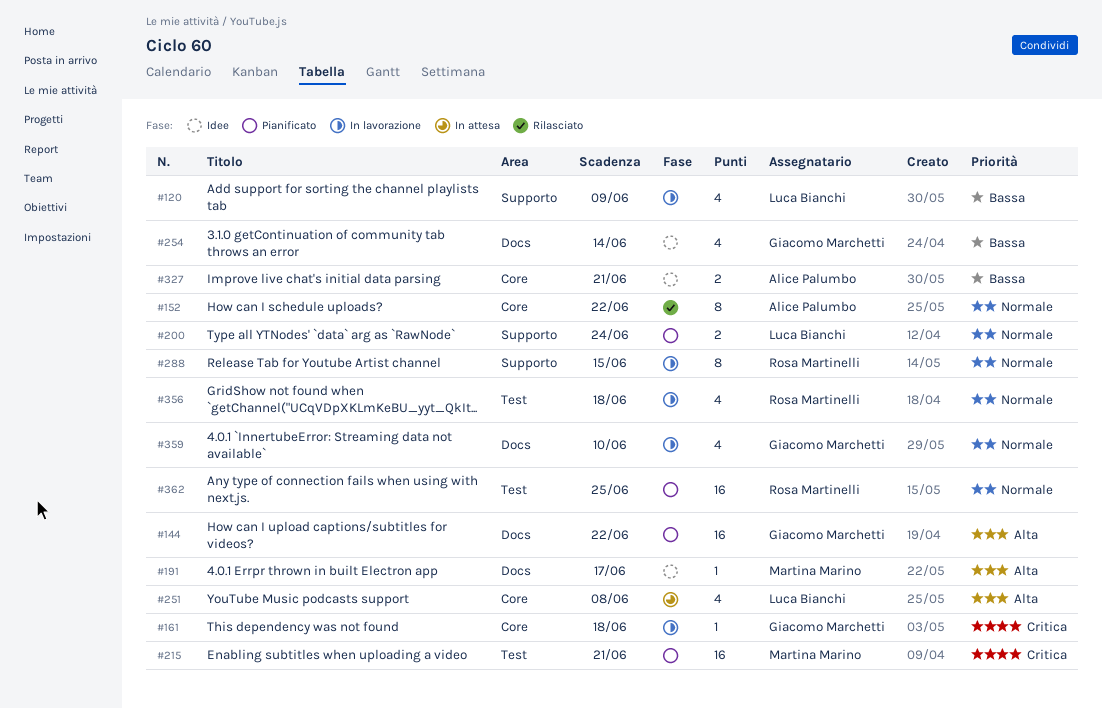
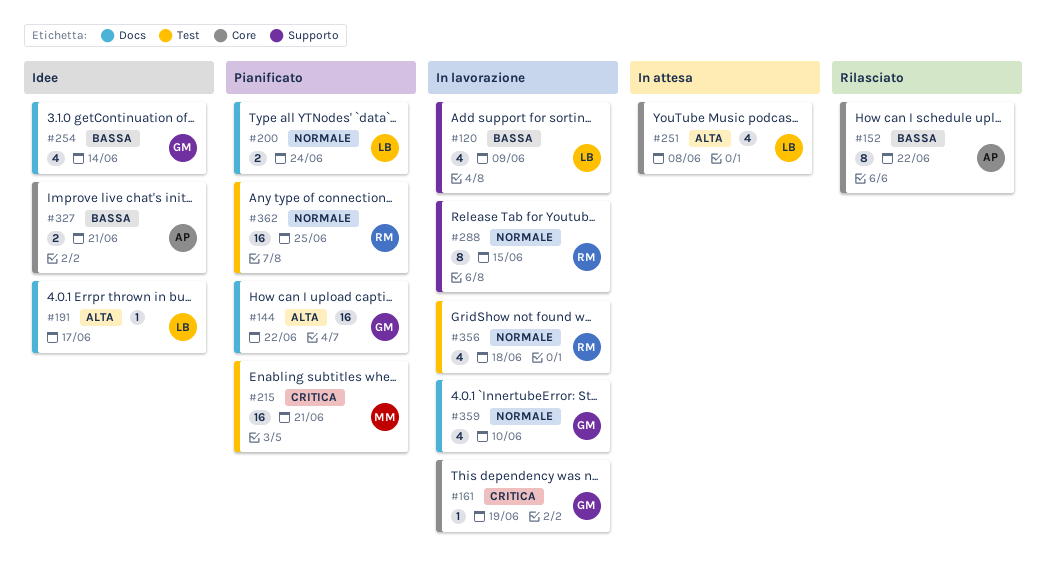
#152, priority: Normale -> Bassa
#161, due: Jun 18 -> Jun 19
#191, owner: Martina Marino -> Luca Bianchi
#200, label: Supporto -> Docs

